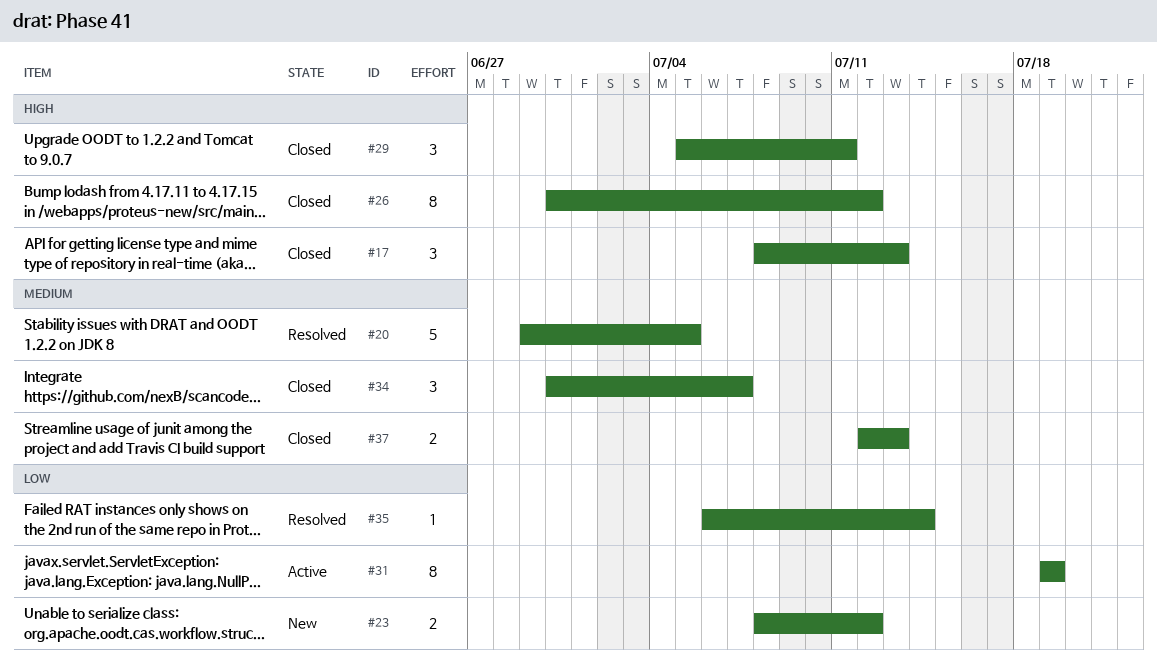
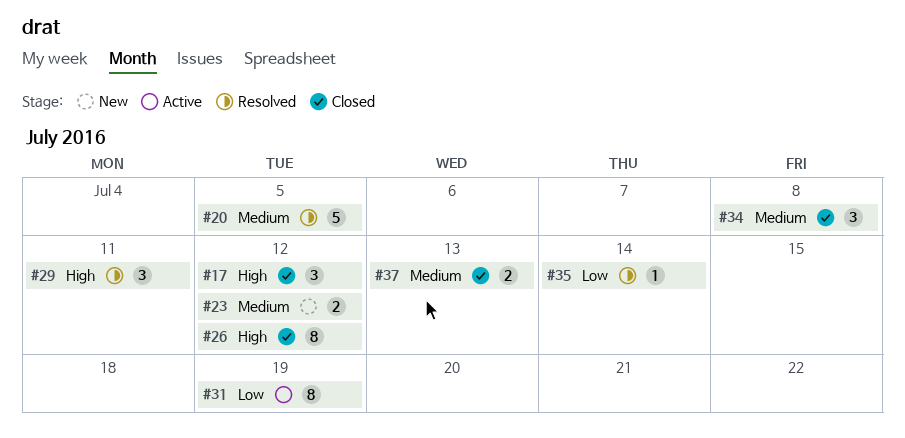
#17, due: Jul 13 -> Jul 12
#23, priority: Low -> Medium
#29, status: Closed -> Resolved
#34, due: Jul 7 -> Jul 8

